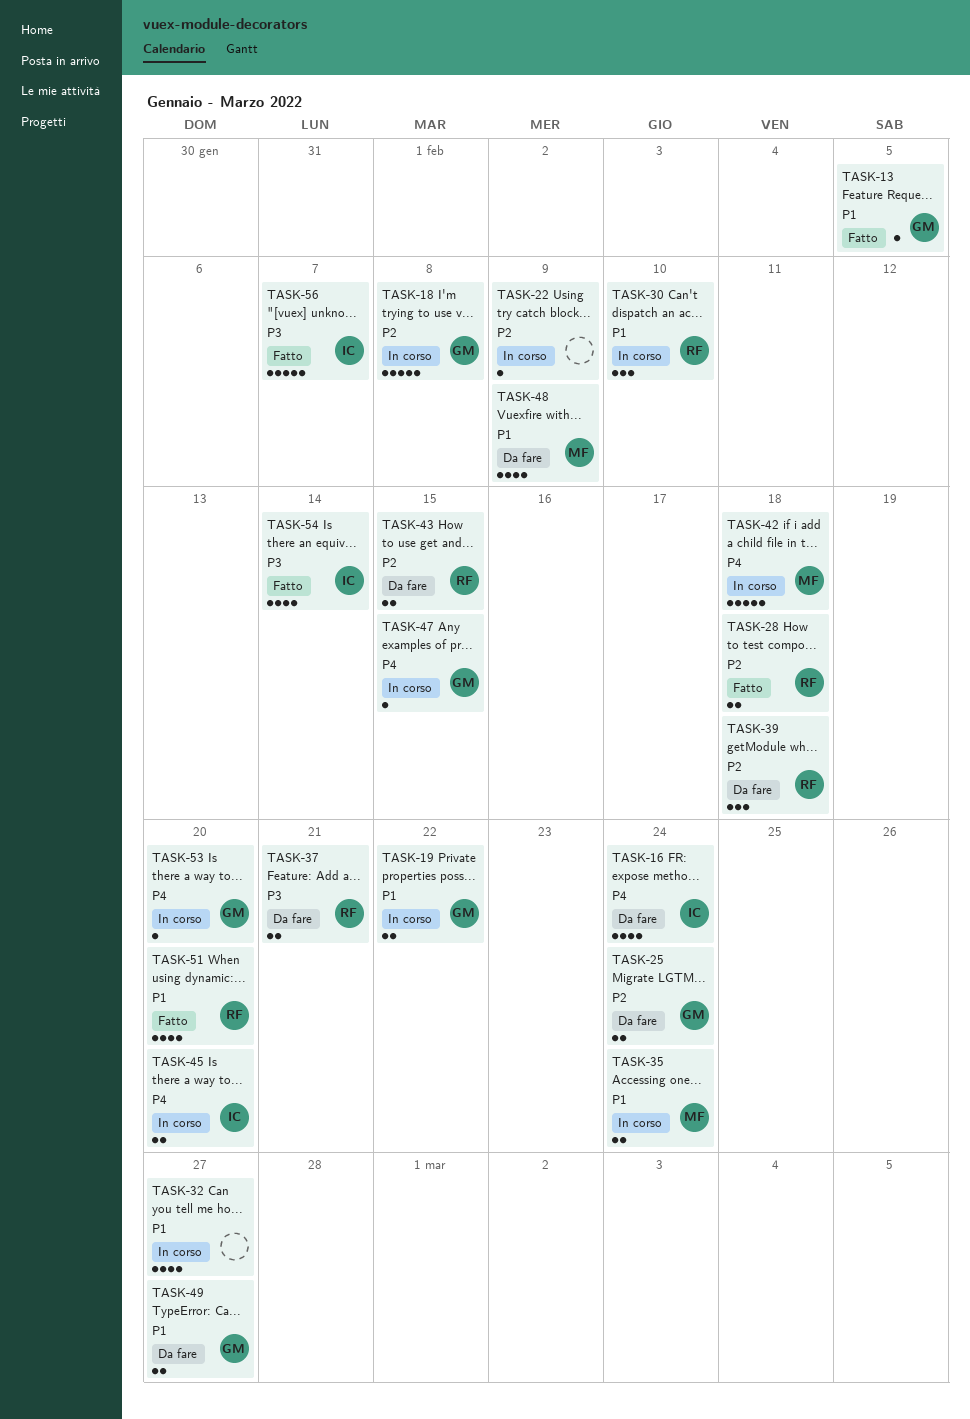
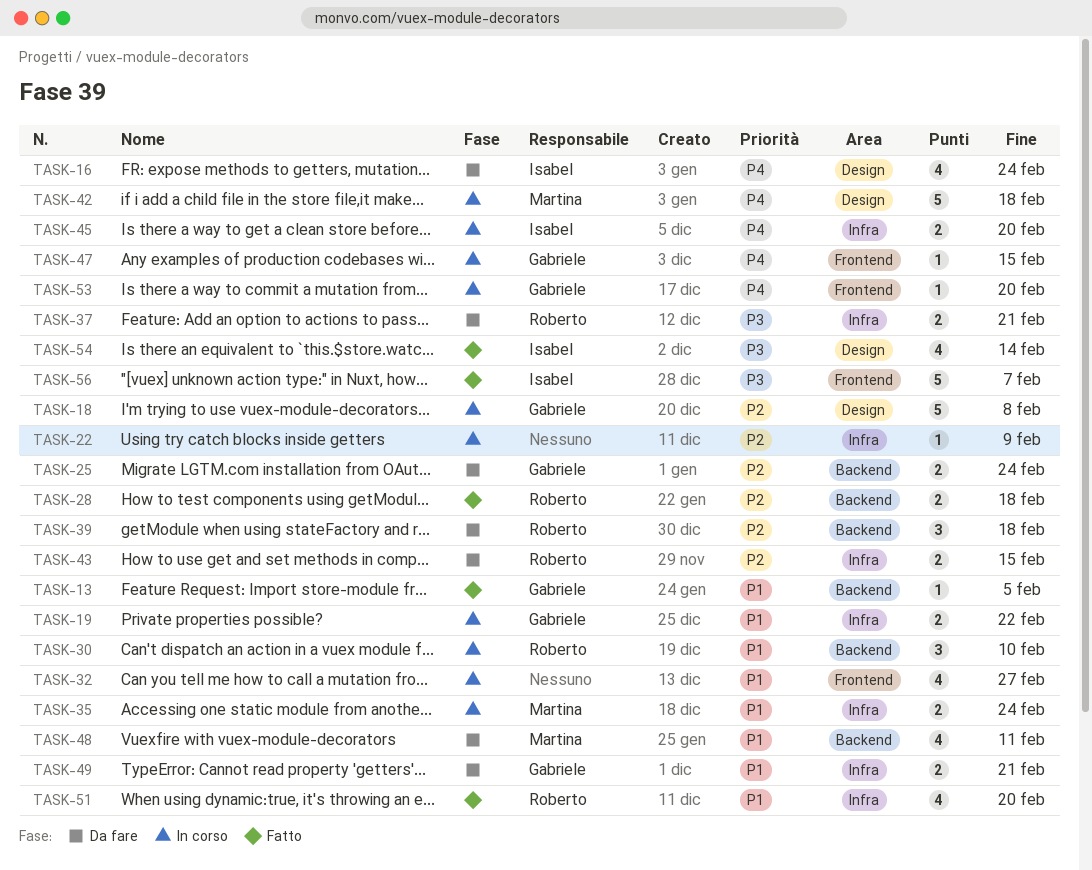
TASK-48, due: Feb 9 -> Feb 11
TASK-49, due: Feb 27 -> Feb 21

